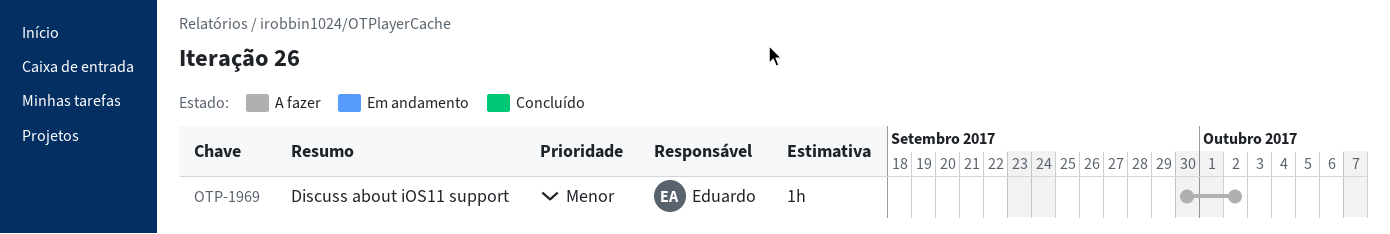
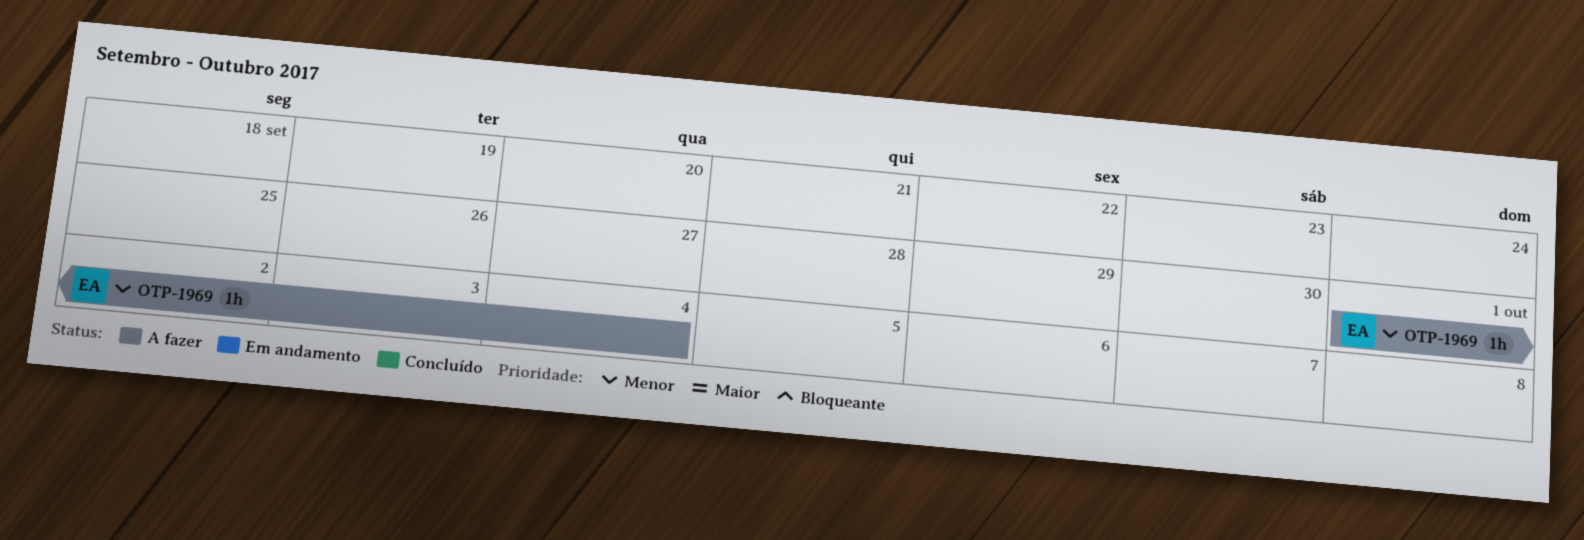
OTP-1969, start: Sep 30 -> Oct 1
OTP-1969, due: Oct 2 -> Oct 4

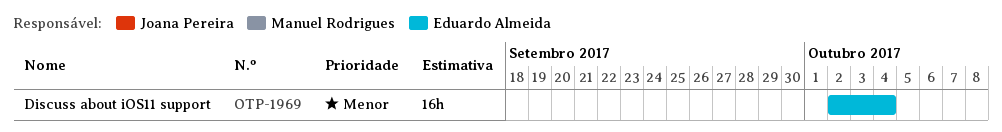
OTP-1969, estimate: 1h -> 16h
OTP-1969, start: Oct 1 -> Oct 2

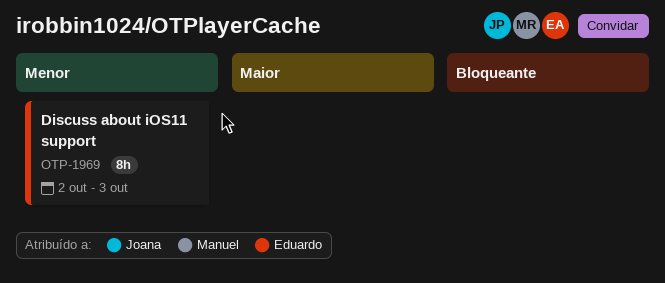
OTP-1969, estimate: 16h -> 8h
OTP-1969, due: Oct 4 -> Oct 3

